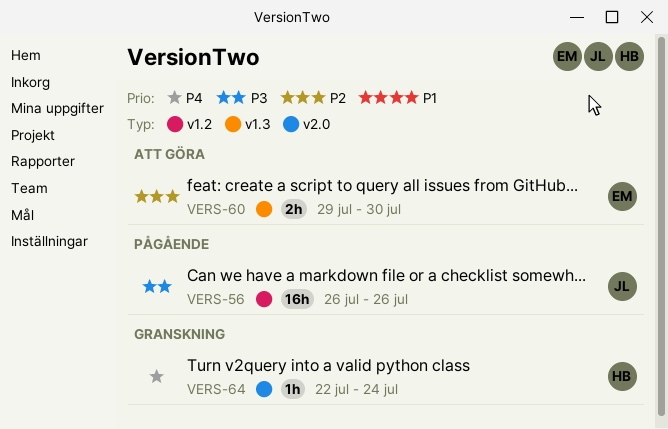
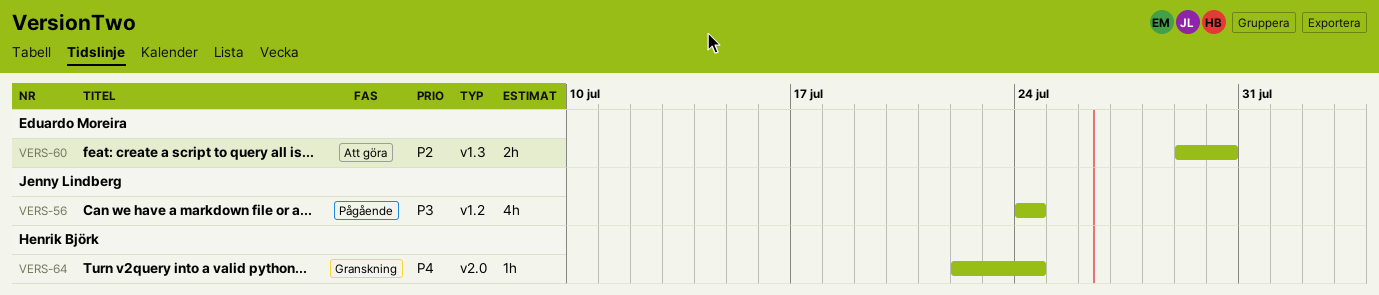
VERS-56, estimate: 16h -> 4h
VERS-56, start: Jul 26 -> Jul 24
VERS-56, due: Jul 26 -> Jul 24

